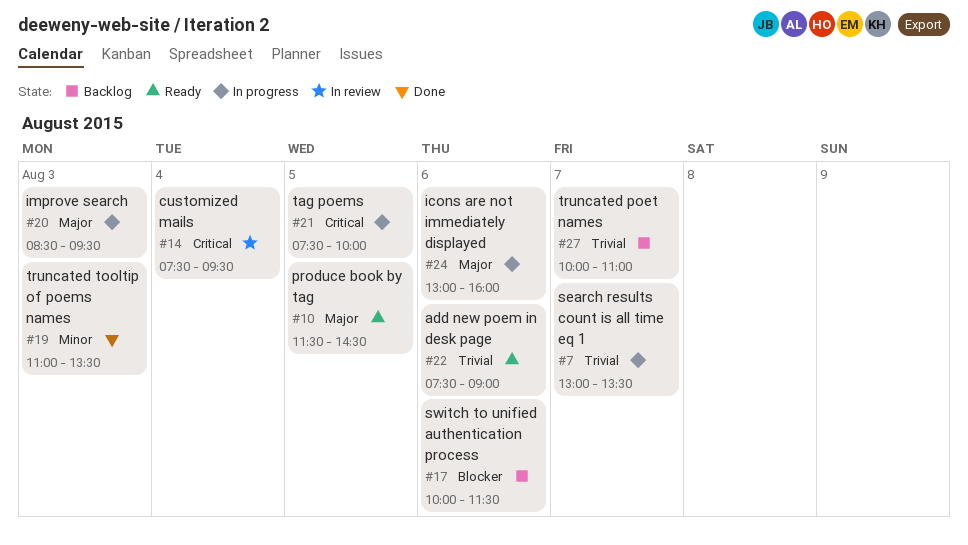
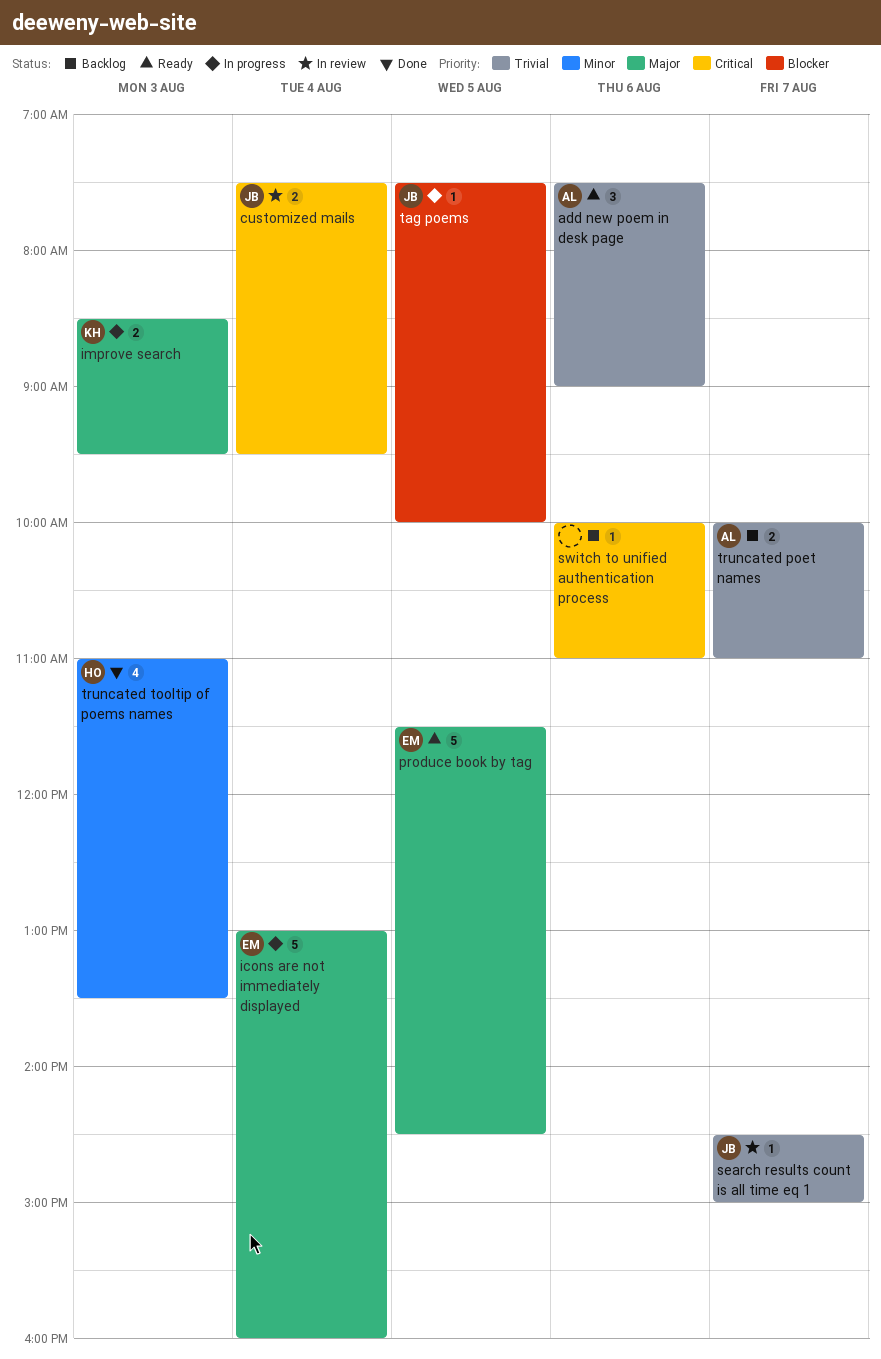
icons are not immediately displayed, day: Aug 6 -> Aug 4
search results count is all time eq 1, status: In progress -> In review
search results count is all time eq 1, begins: 13:00 -> 14:30
search results count is all time eq 1, ends: 13:30 -> 15:00
switch to unified authentication process, priority: Blocker -> Critical
switch to unified authentication process, ends: 11:30 -> 11:00
tag poems, priority: Critical -> Blocker

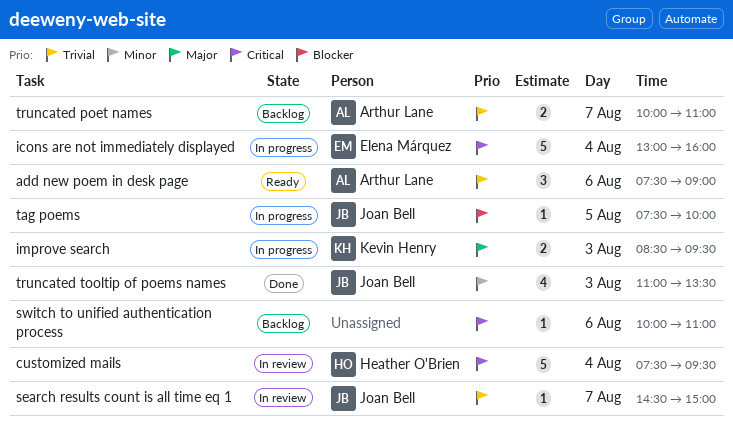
customized mails, owner: Joan Bell -> Heather O'Brien
customized mails, estimate: 2 -> 5
icons are not immediately displayed, priority: Major -> Critical
produce book by tag: present -> none
truncated tooltip of poems names, owner: Heather O'Brien -> Joan Bell

